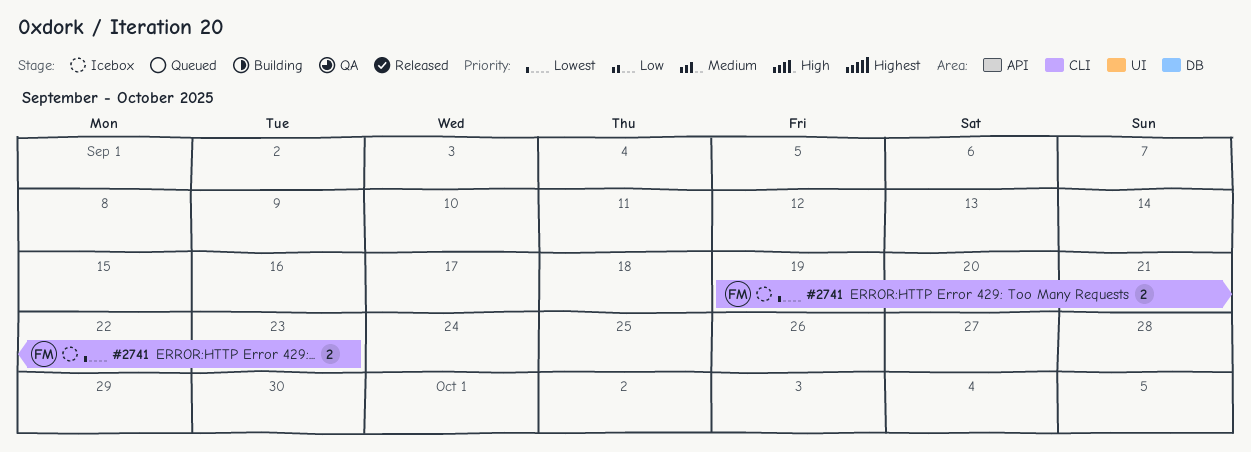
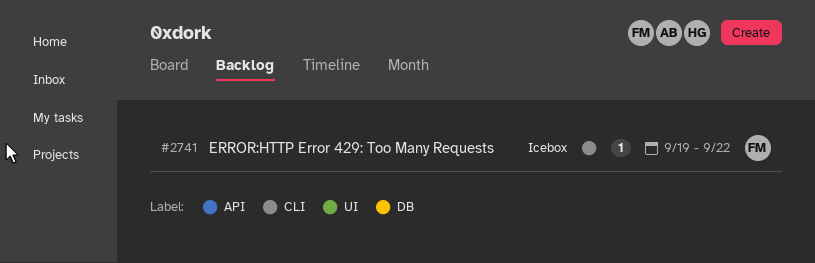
#2741, estimate: 2 -> 1
#2741, due: Sep 23 -> Sep 22

